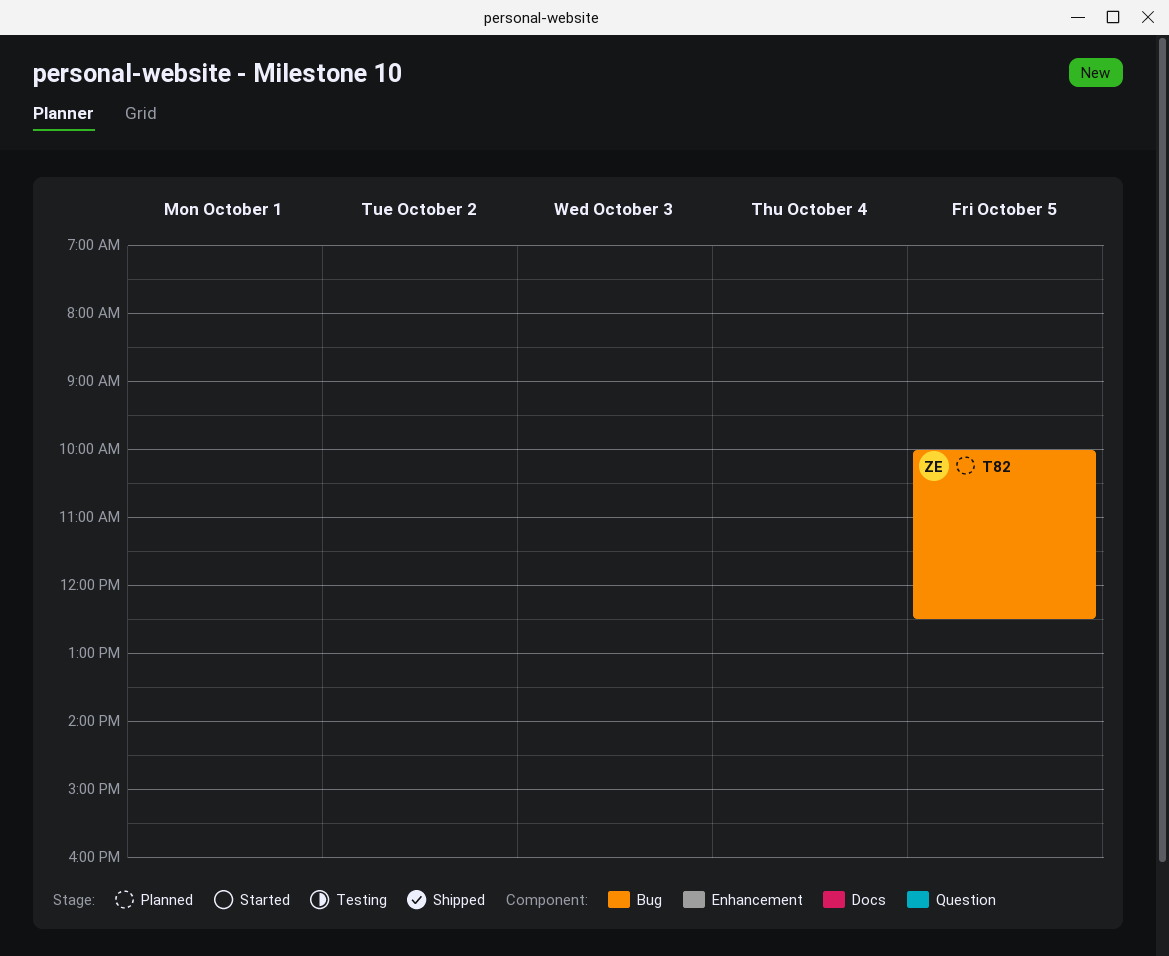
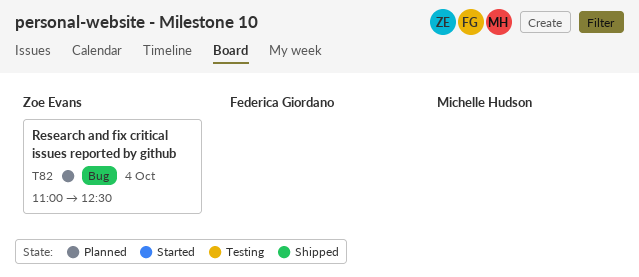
T82, day: Oct 5 -> Oct 4
T82, begins: 10:00 -> 11:00

